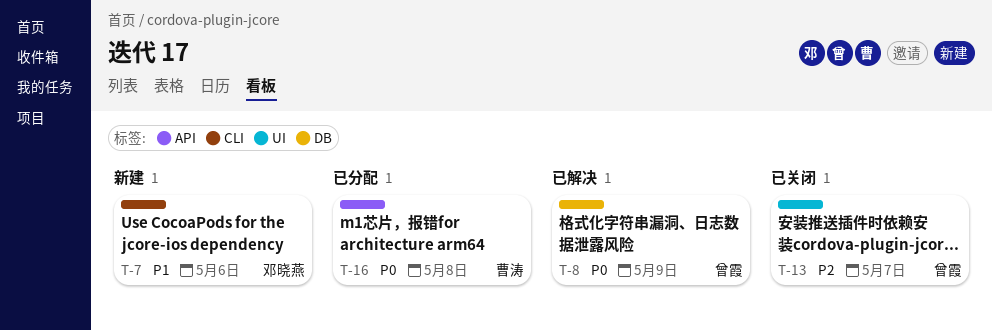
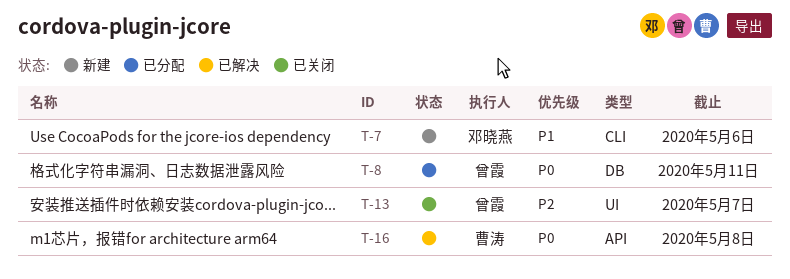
T-8, status: 已解决 -> 已分配
T-8, due: May 9 -> May 11
T-16, status: 已分配 -> 已解决

